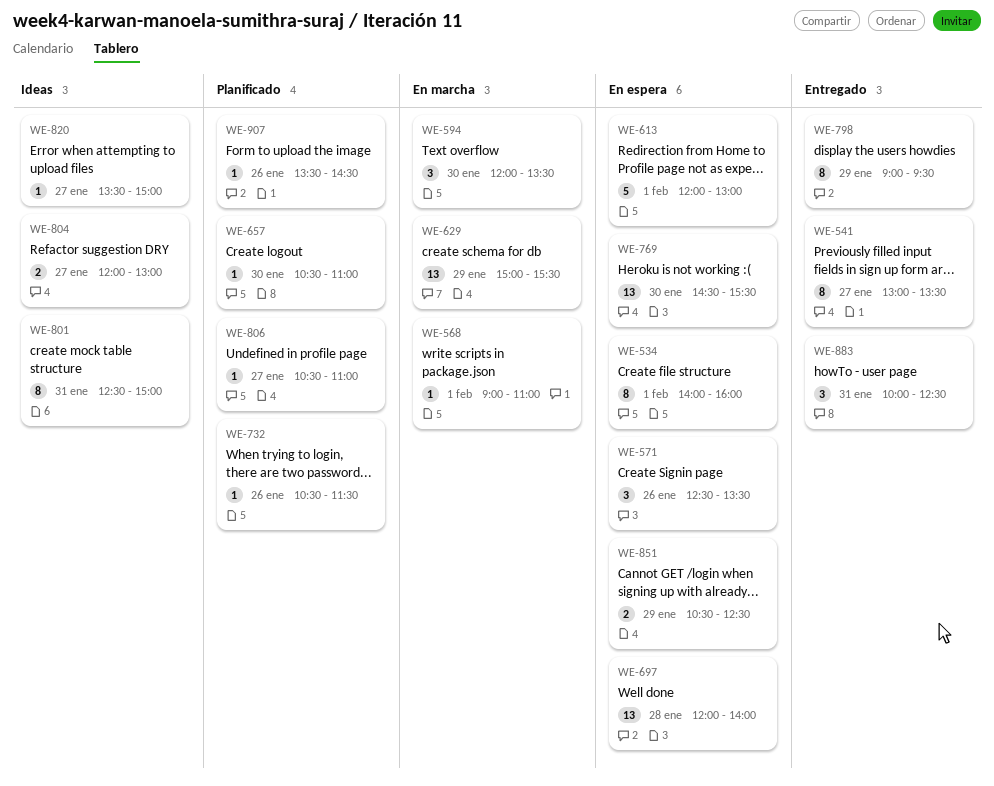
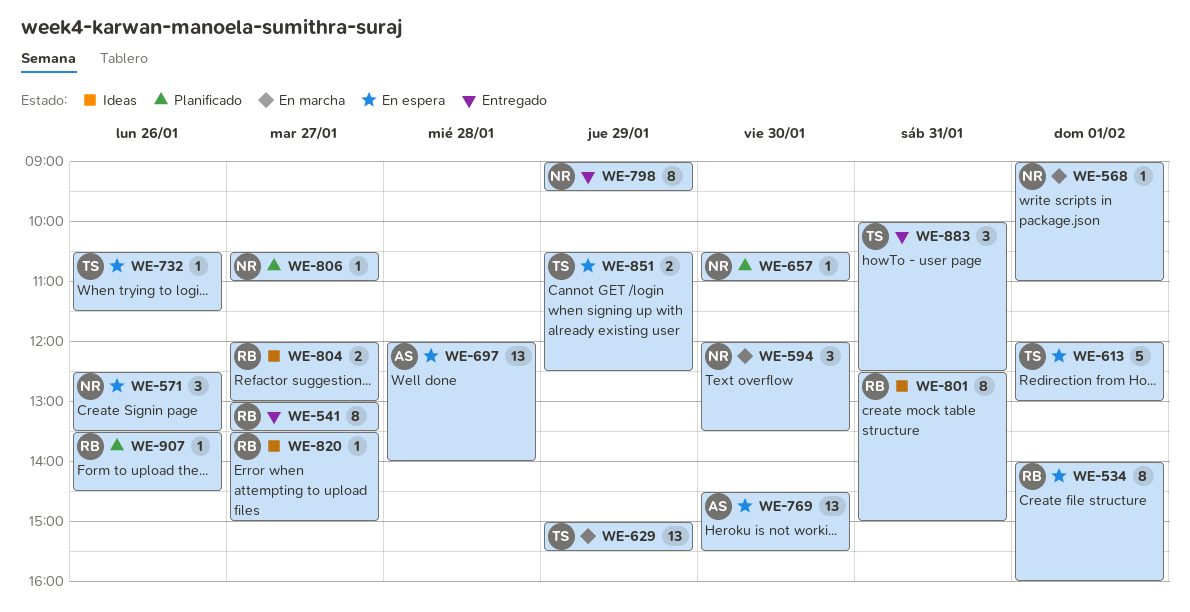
WE-732, status: Planificado -> En espera

